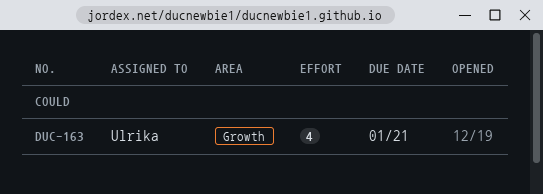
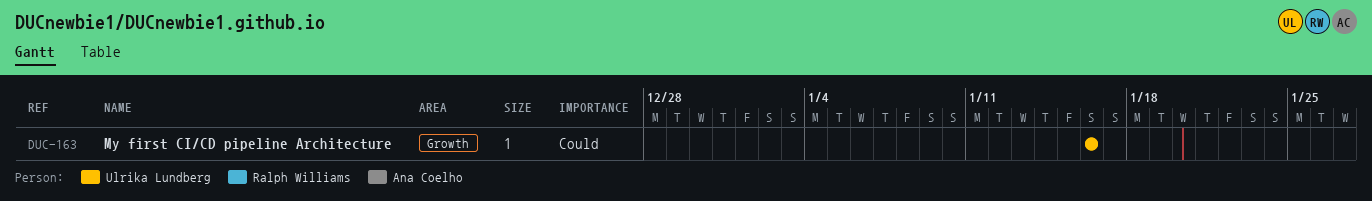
DUC-163, estimate: 4 -> 1
DUC-163, due: Jan 21 -> Jan 16

